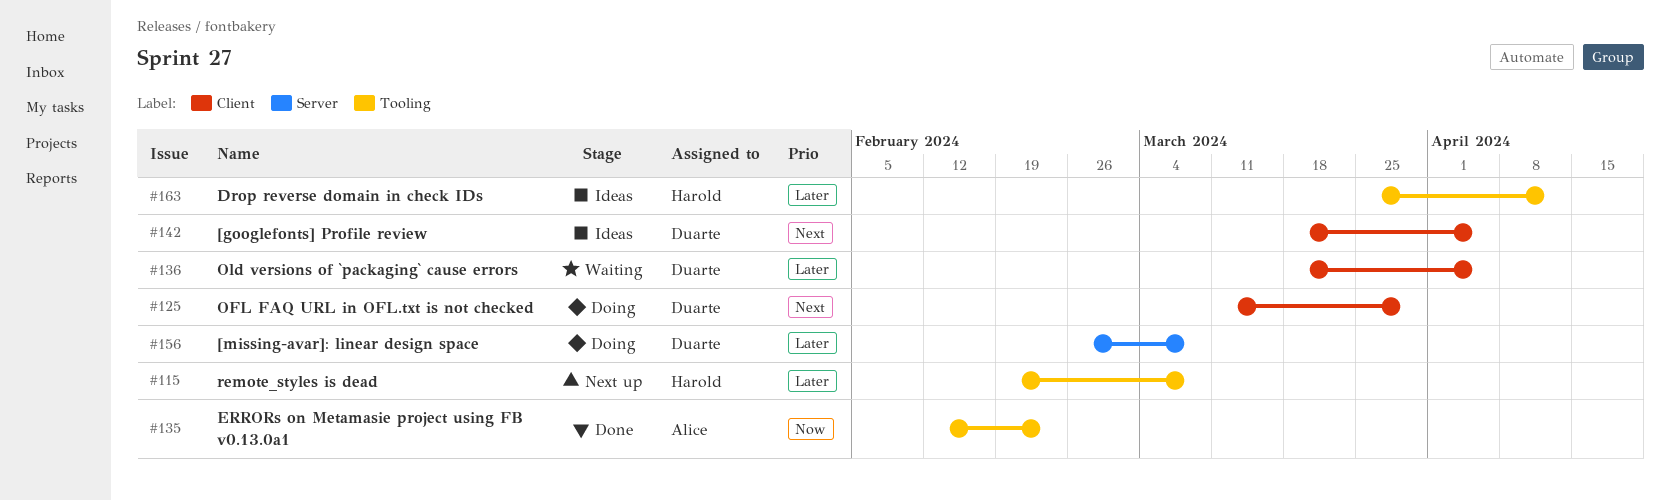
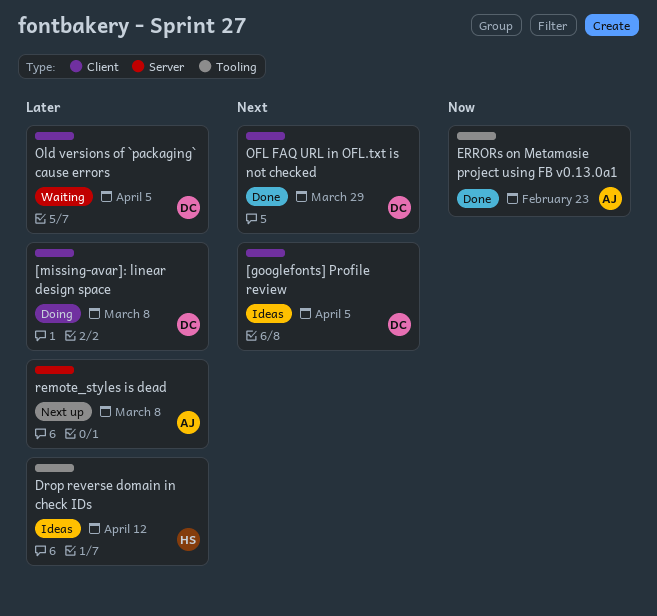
[missing-avar]: linear design space, label: Server -> Client
OFL FAQ URL in OFL.txt is not checked, status: Doing -> Done
remote_styles is dead, owner: Harold -> Alice
remote_styles is dead, label: Tooling -> Server

